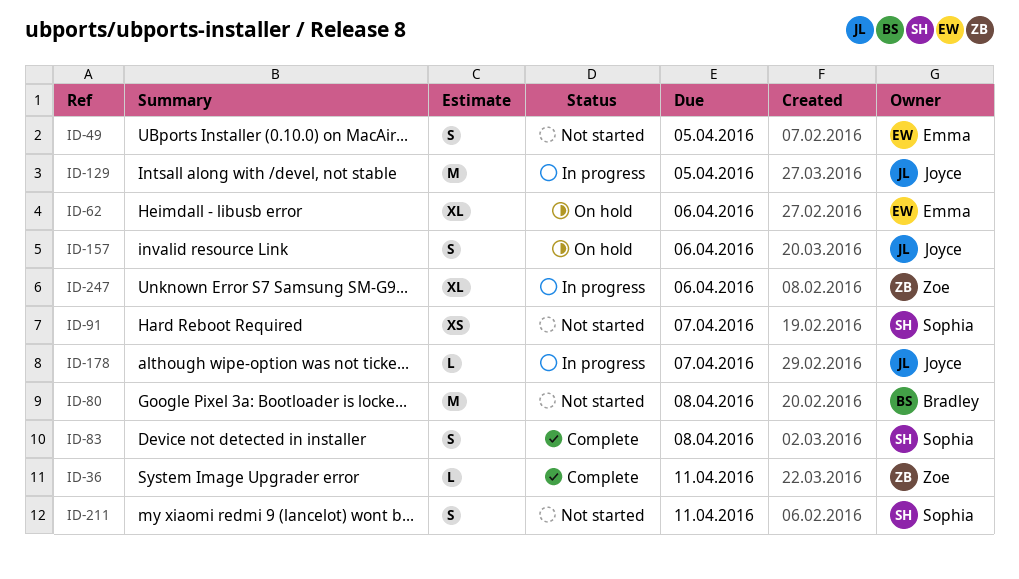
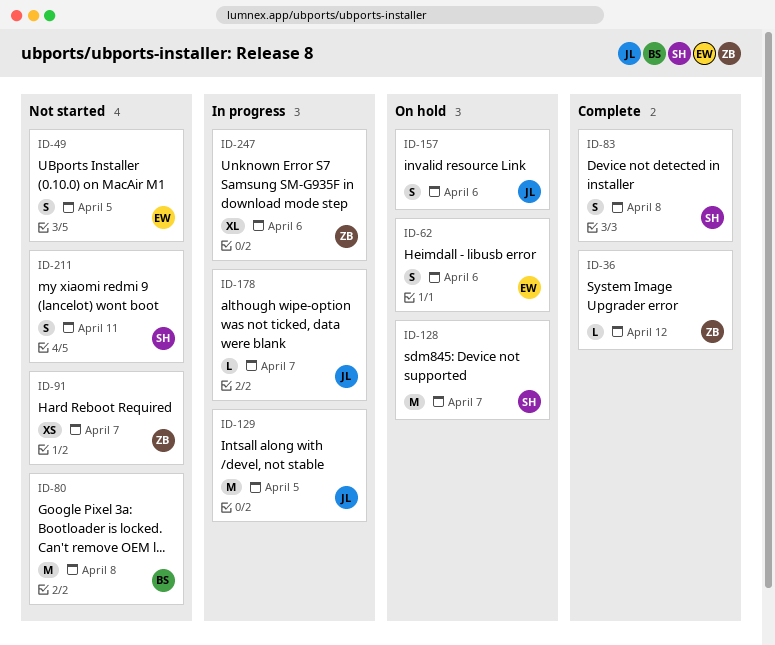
ID-36, due: Apr 11 -> Apr 12
ID-62, estimate: XL -> S
ID-91, owner: Sophia -> Zoe
ID-128: none -> present

